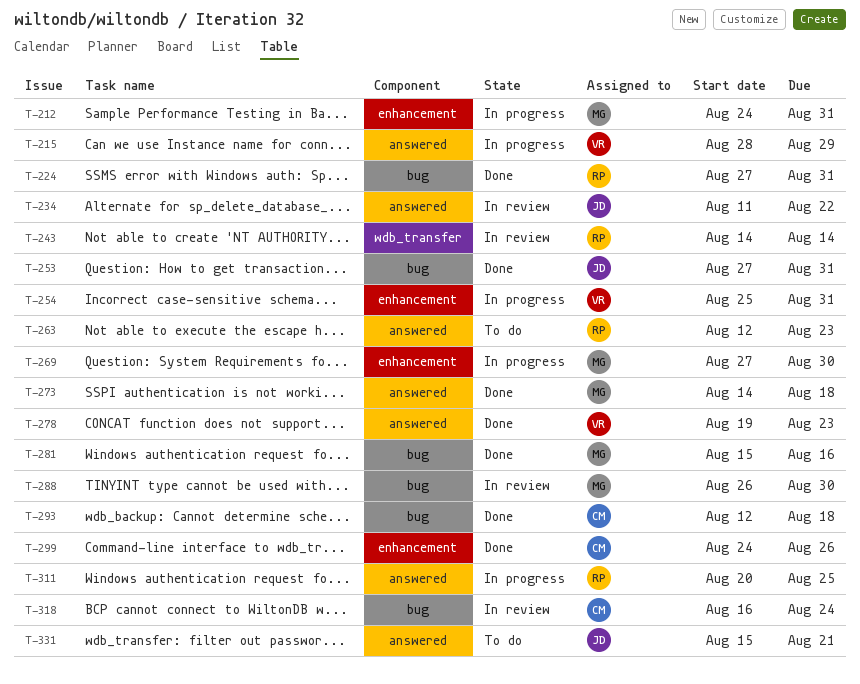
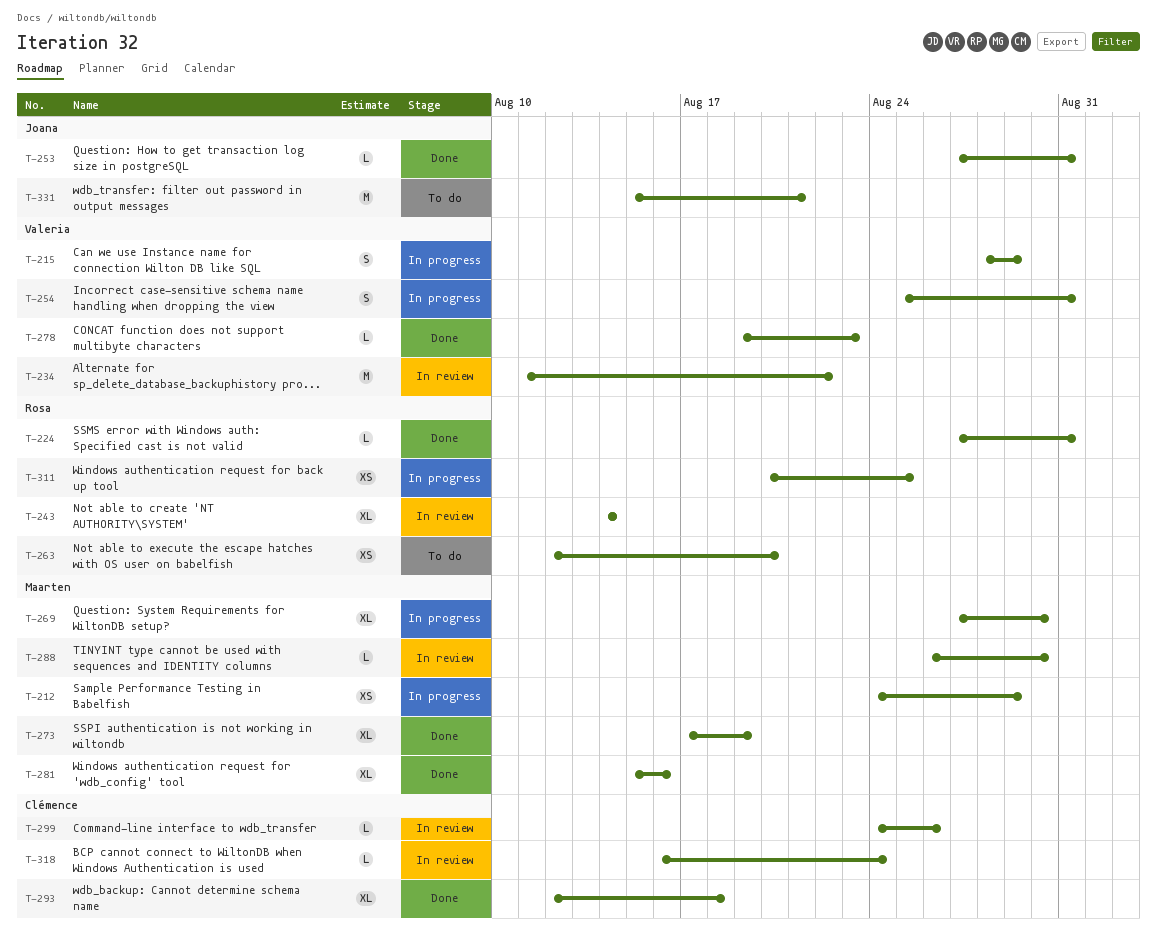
T-212, due: Aug 31 -> Aug 29
T-234, owner: Joana -> Valeria
T-263, due: Aug 23 -> Aug 20
T-273, start: Aug 14 -> Aug 17
T-273, due: Aug 18 -> Aug 19
T-299, status: Done -> In review

